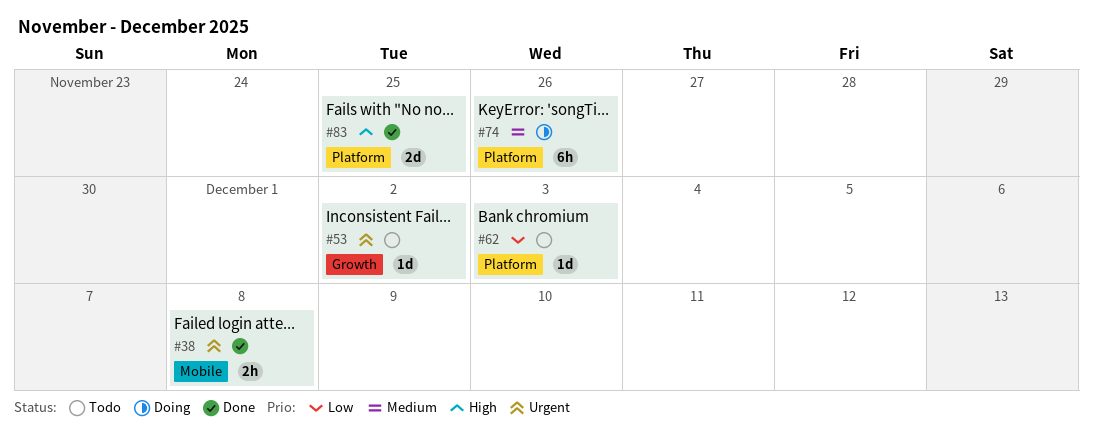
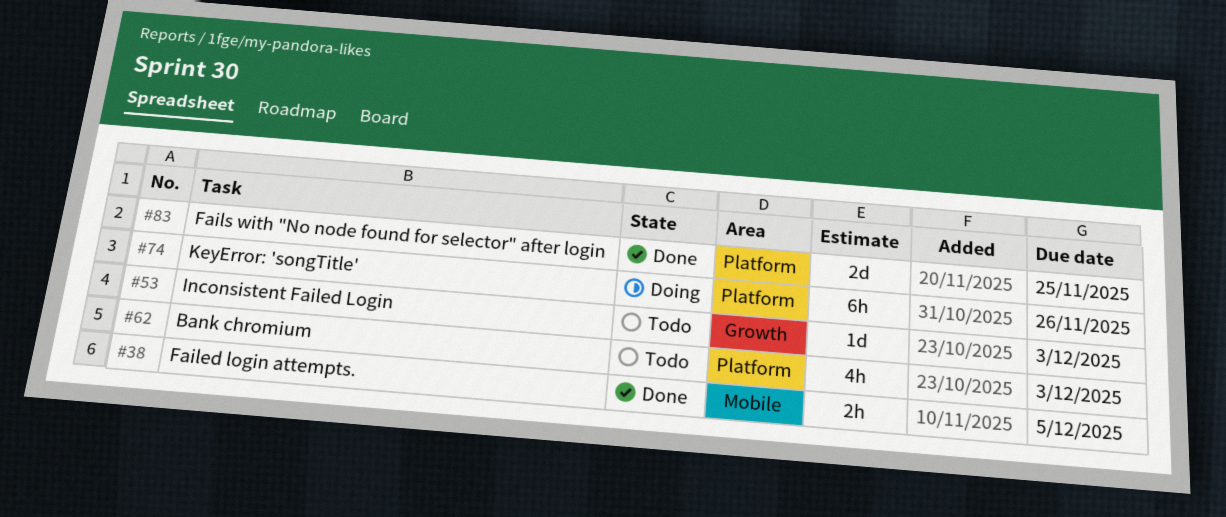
#38, due: Dec 8 -> Dec 5
#53, due: Dec 2 -> Dec 3
#62, estimate: 1d -> 4h

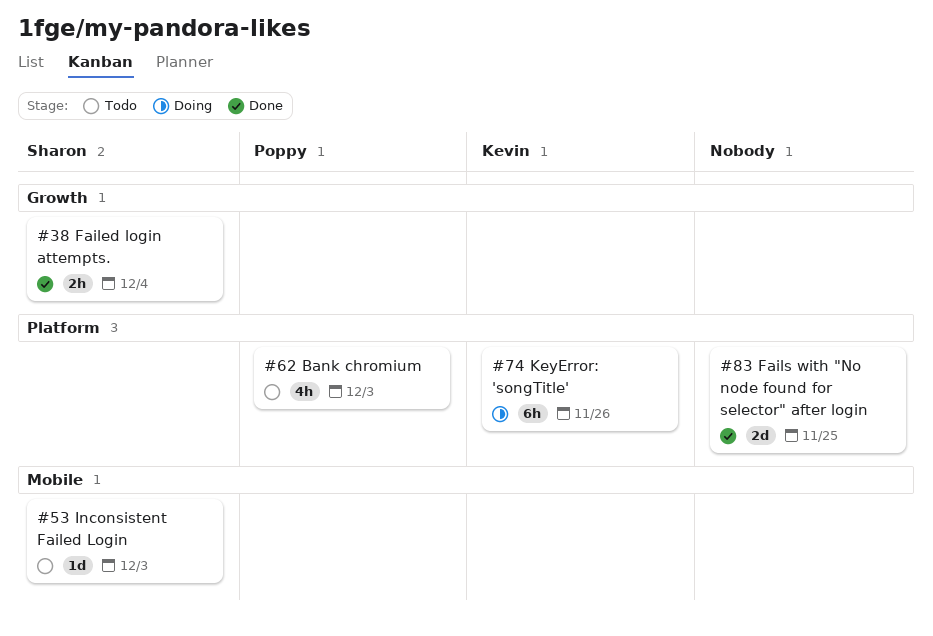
#38, label: Mobile -> Growth
#38, due: Dec 5 -> Dec 4
#53, label: Growth -> Mobile

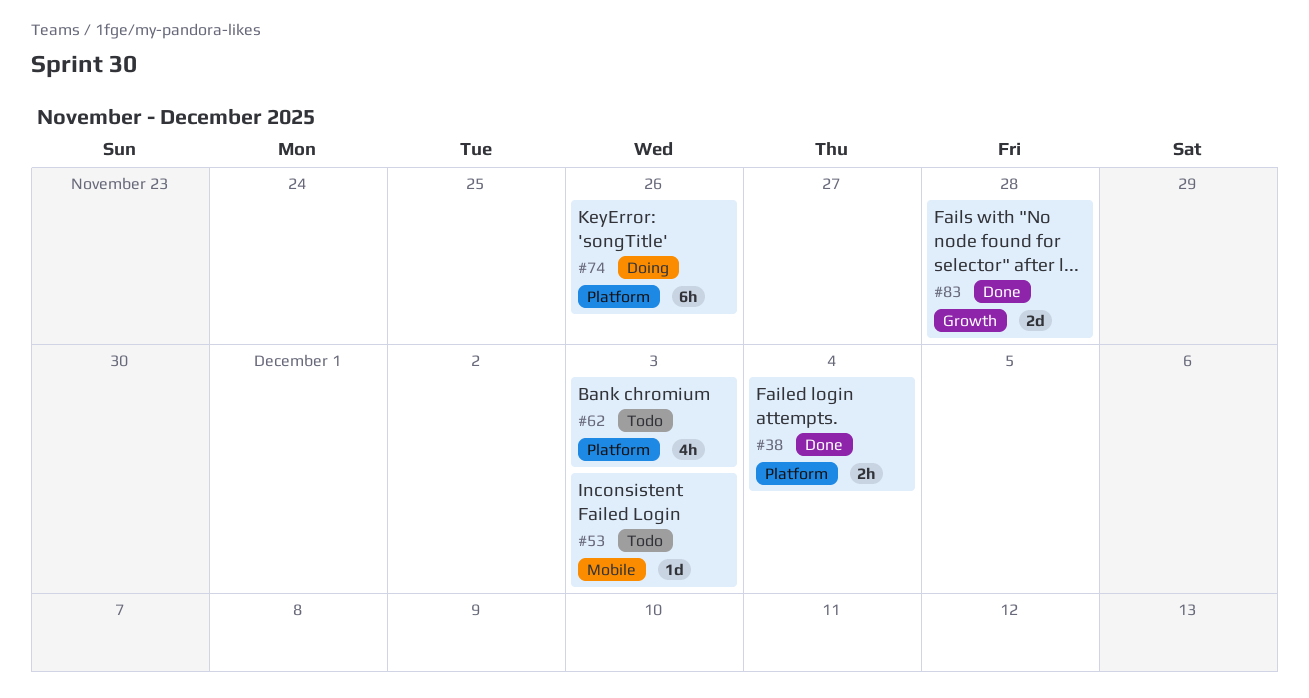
#38, label: Growth -> Platform
#83, label: Platform -> Growth
#83, due: Nov 25 -> Nov 28

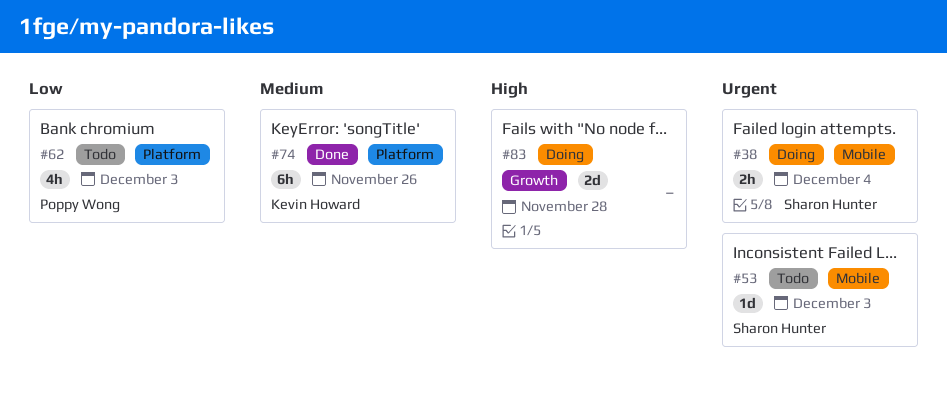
#38, status: Done -> Doing
#38, label: Platform -> Mobile
#74, status: Doing -> Done
#83, status: Done -> Doing

